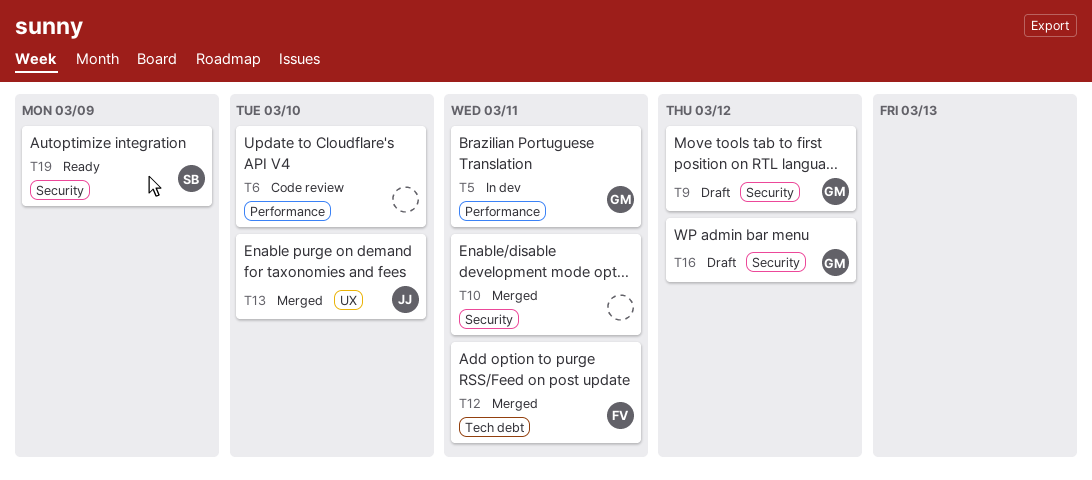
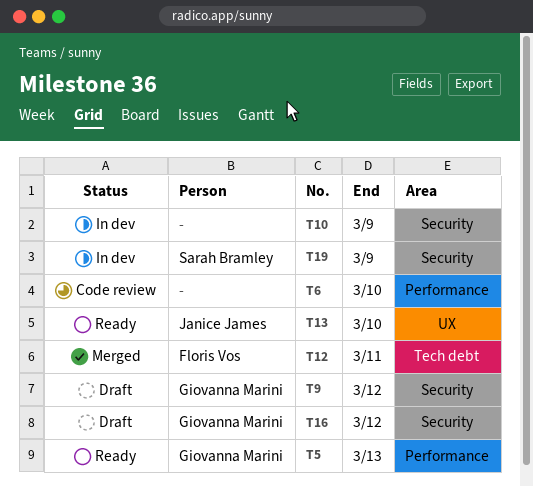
T5, status: In dev -> Ready
T5, due: Mar 11 -> Mar 13
T10, status: Merged -> In dev
T10, due: Mar 11 -> Mar 9
T13, status: Merged -> Ready
T19, status: Ready -> In dev

